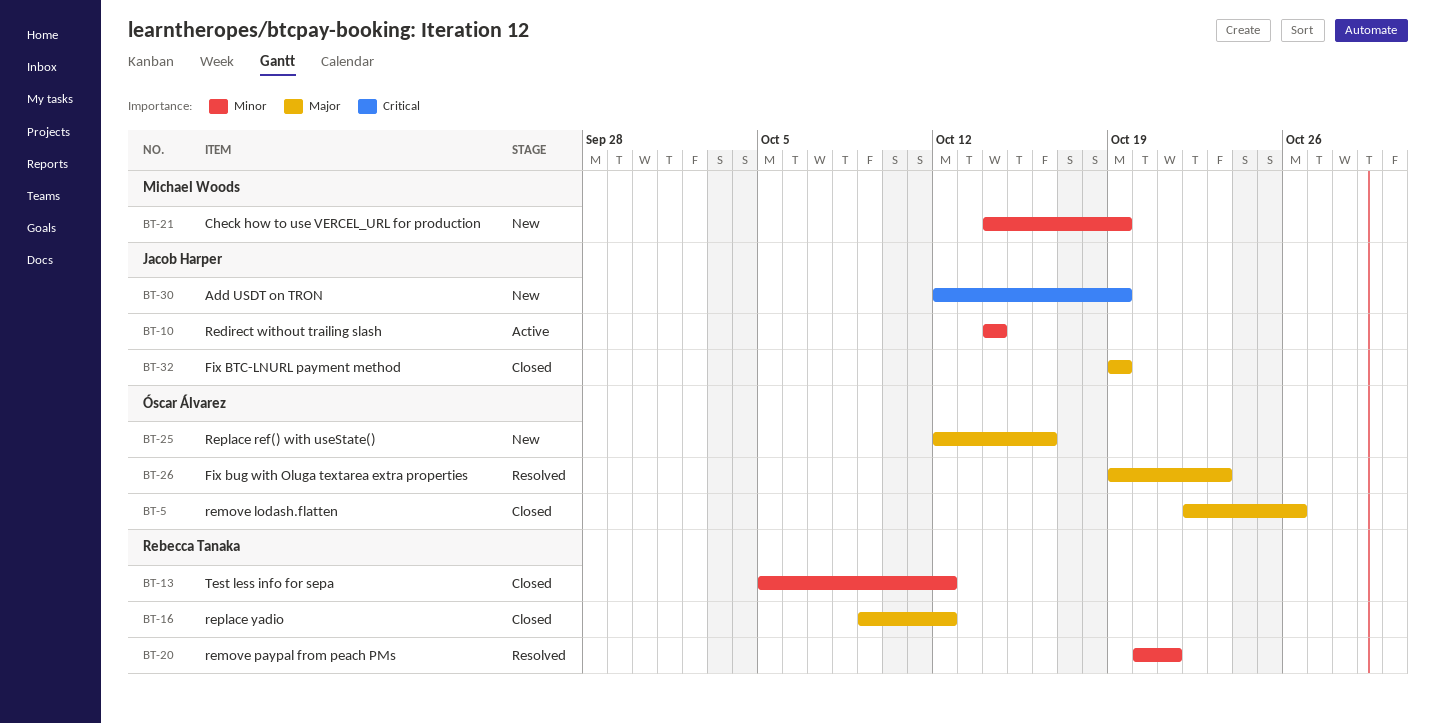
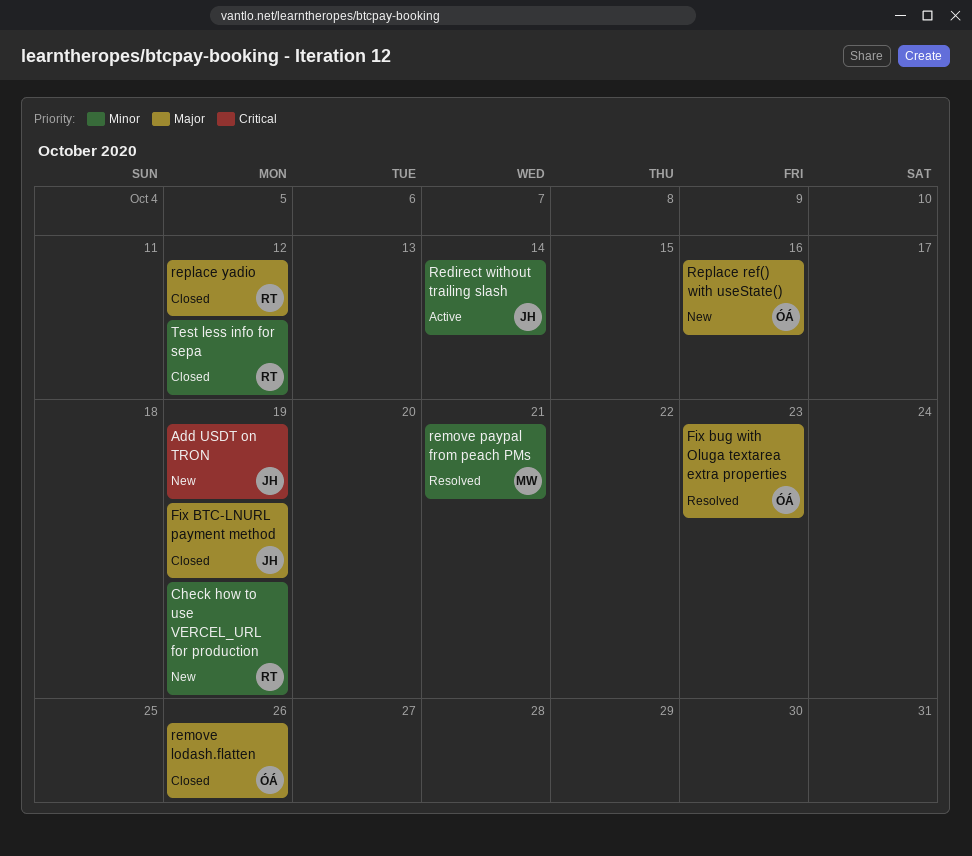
Check how to use VERCEL_URL for production, owner: Michael Woods -> Rebecca Tanaka
remove paypal from peach PMs, owner: Rebecca Tanaka -> Michael Woods

